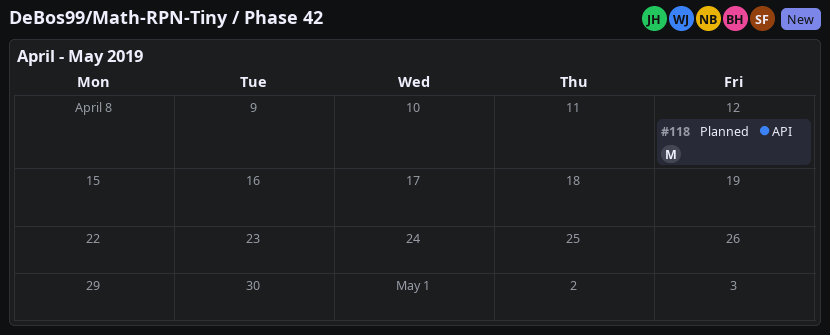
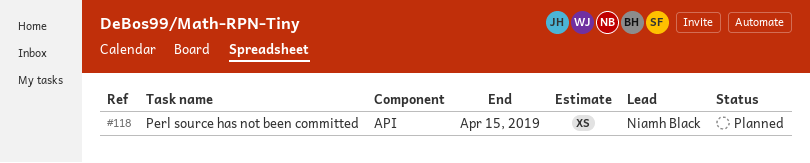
#118, estimate: M -> XS
#118, due: Apr 12 -> Apr 15

